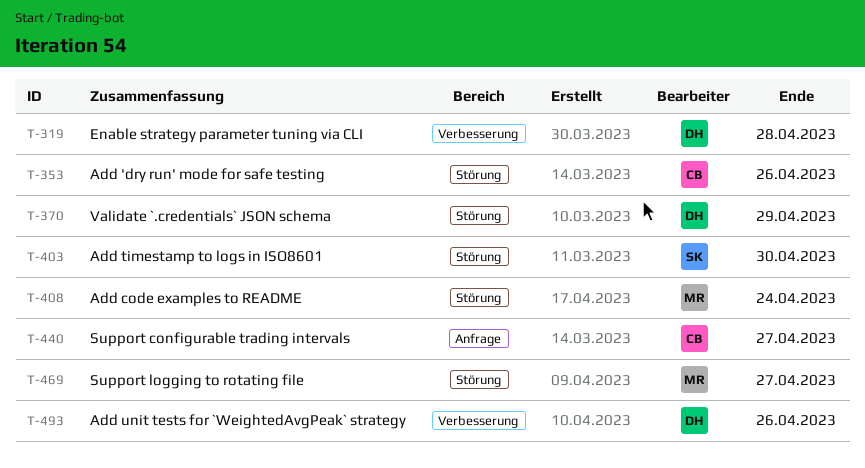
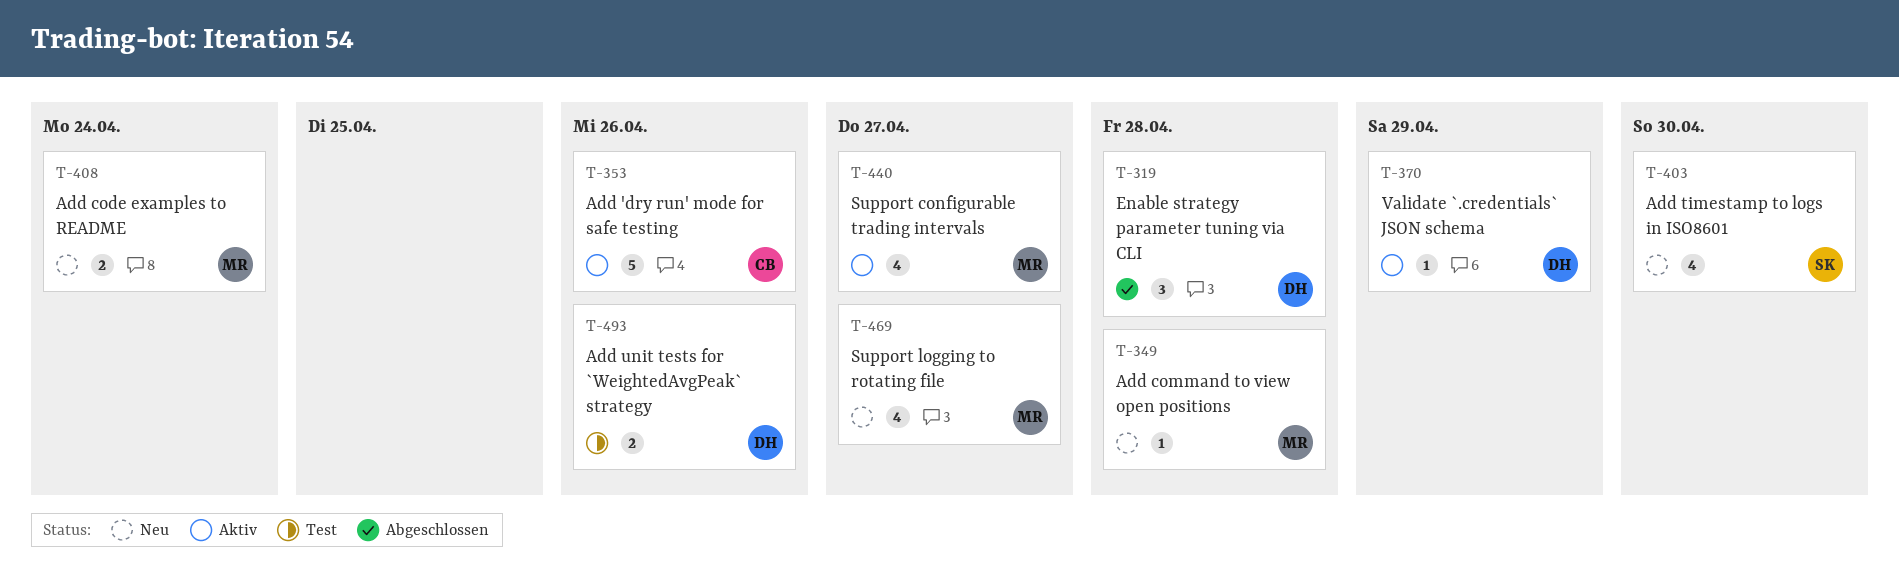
T-349: none -> present
T-440, owner: CB -> MR

